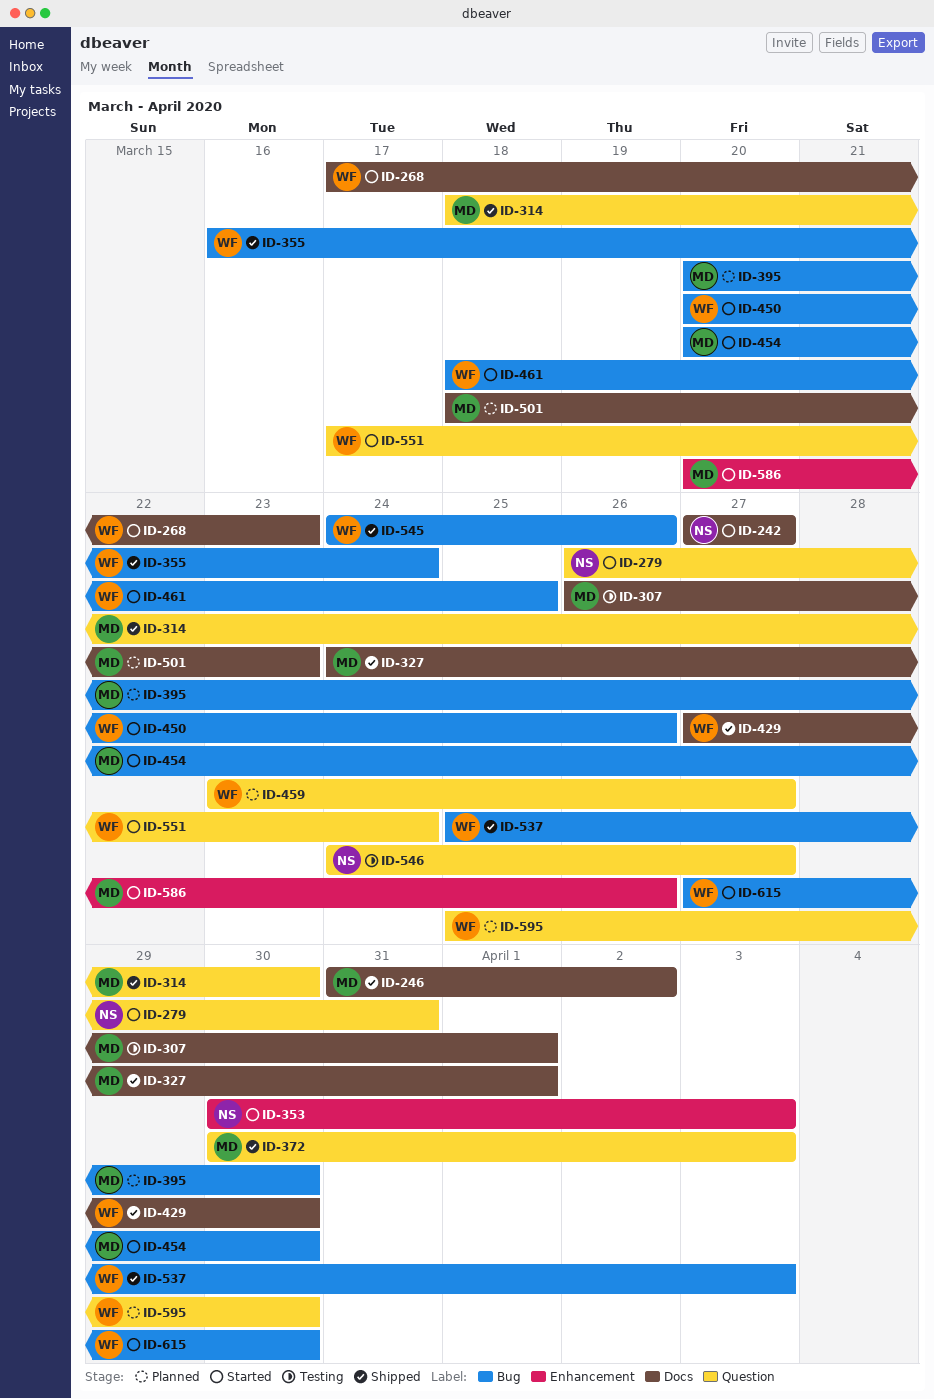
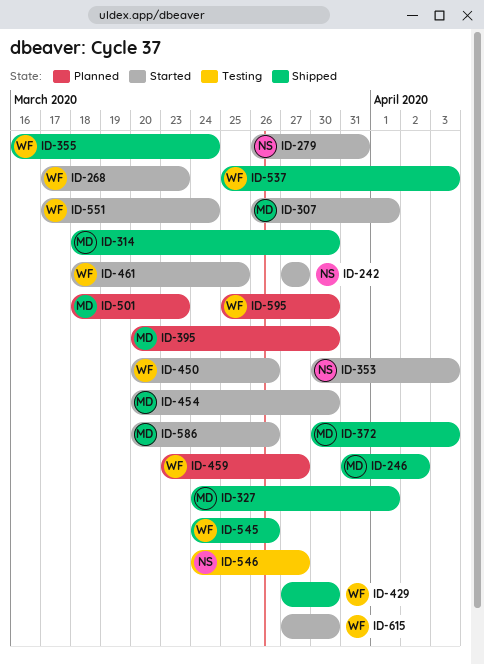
ID-307, status: Testing -> Started

